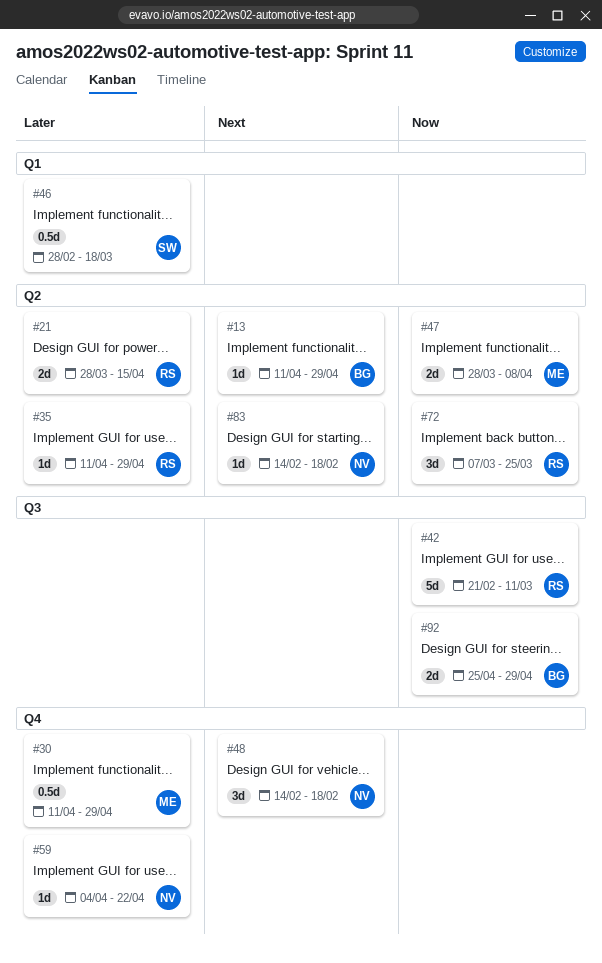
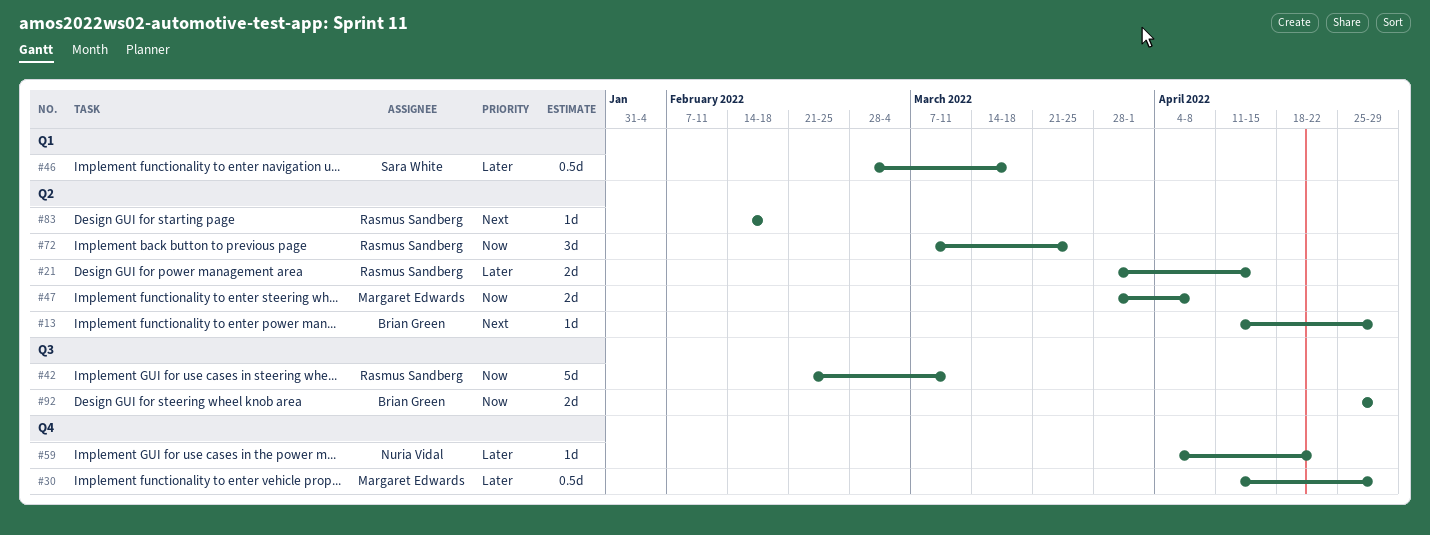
#35: present -> none
#48: present -> none
#83, owner: Nuria Vidal -> Rasmus Sandberg

